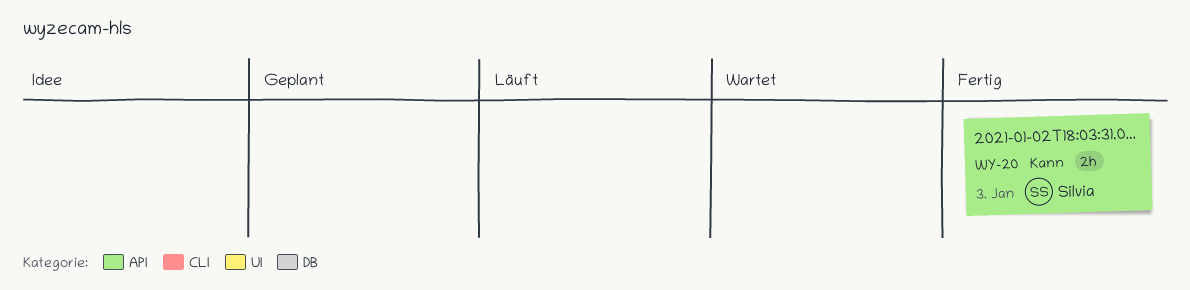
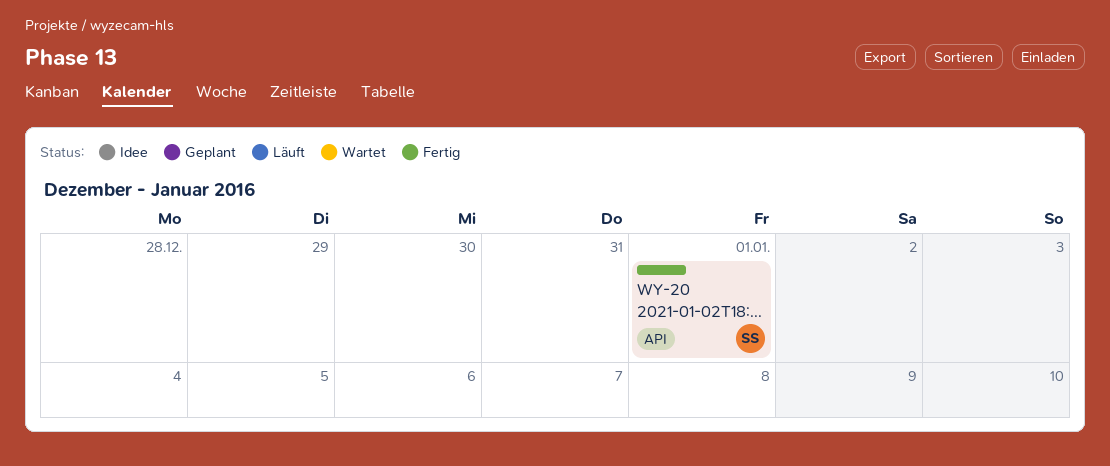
WY-20, due: Jan 3 -> Jan 1

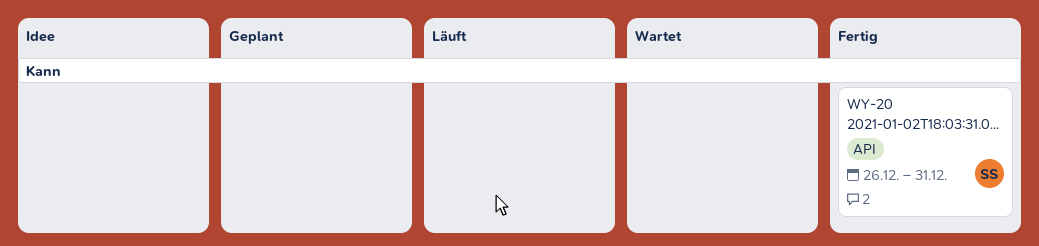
WY-20, due: Jan 1 -> Dec 31

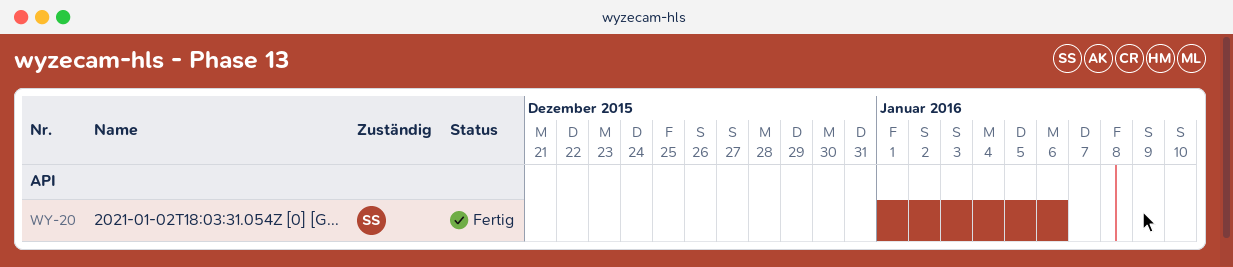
WY-20, start: Dec 26 -> Jan 1
WY-20, due: Dec 31 -> Jan 6

